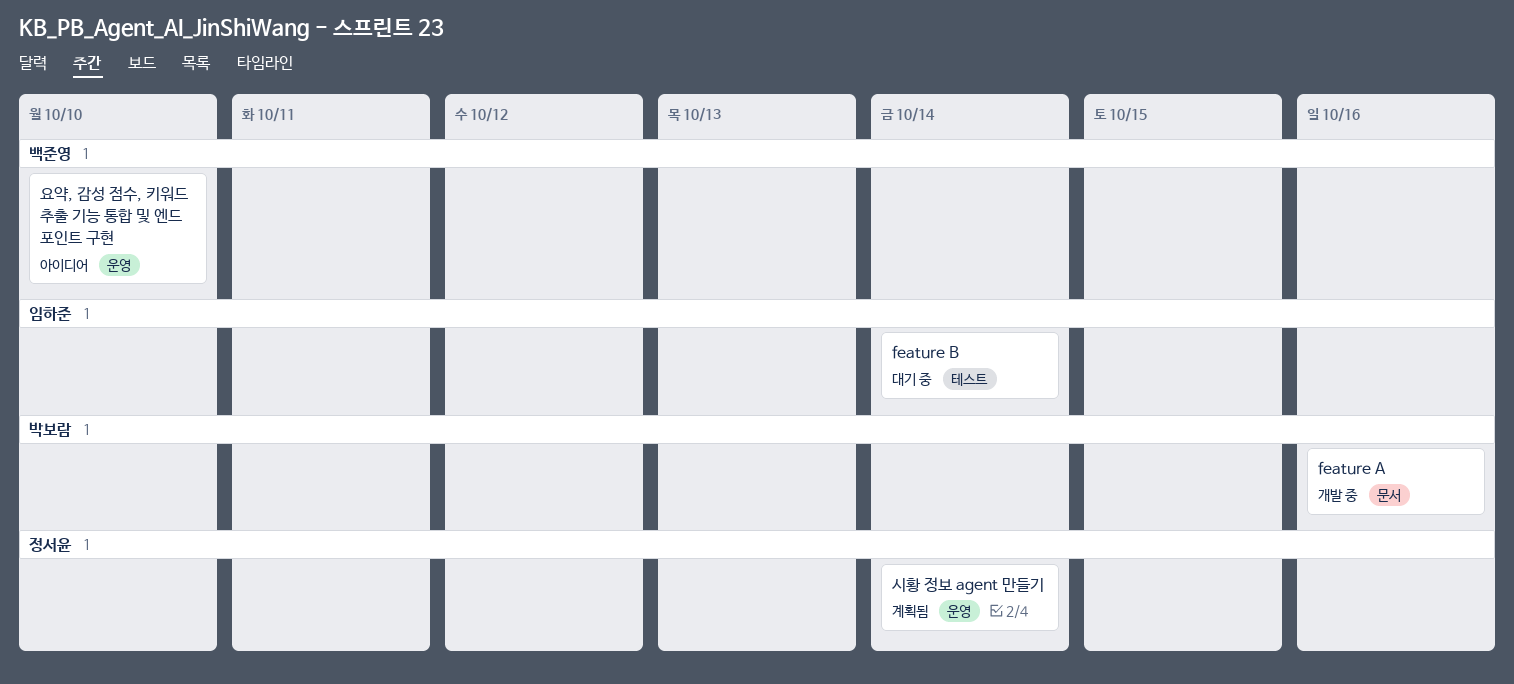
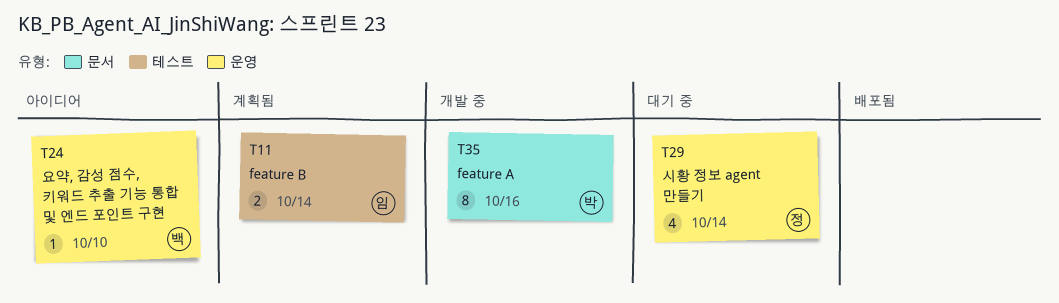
feature B, status: 대기 중 -> 계획됨
시황 정보 agent 만들기, status: 계획됨 -> 대기 중

